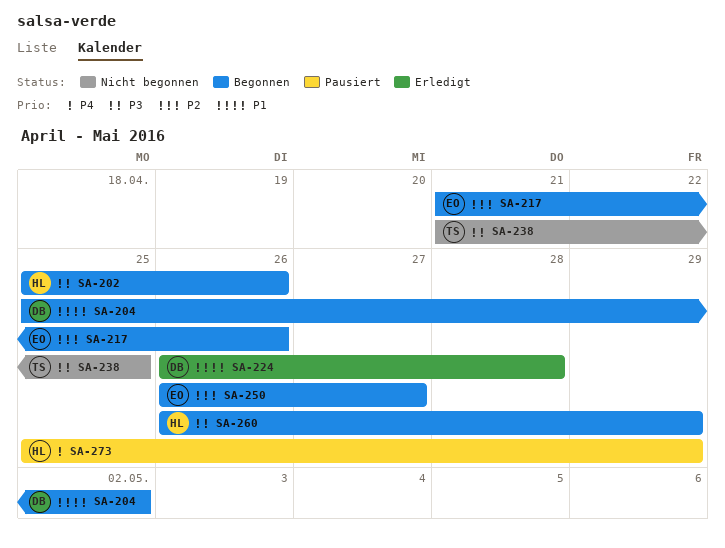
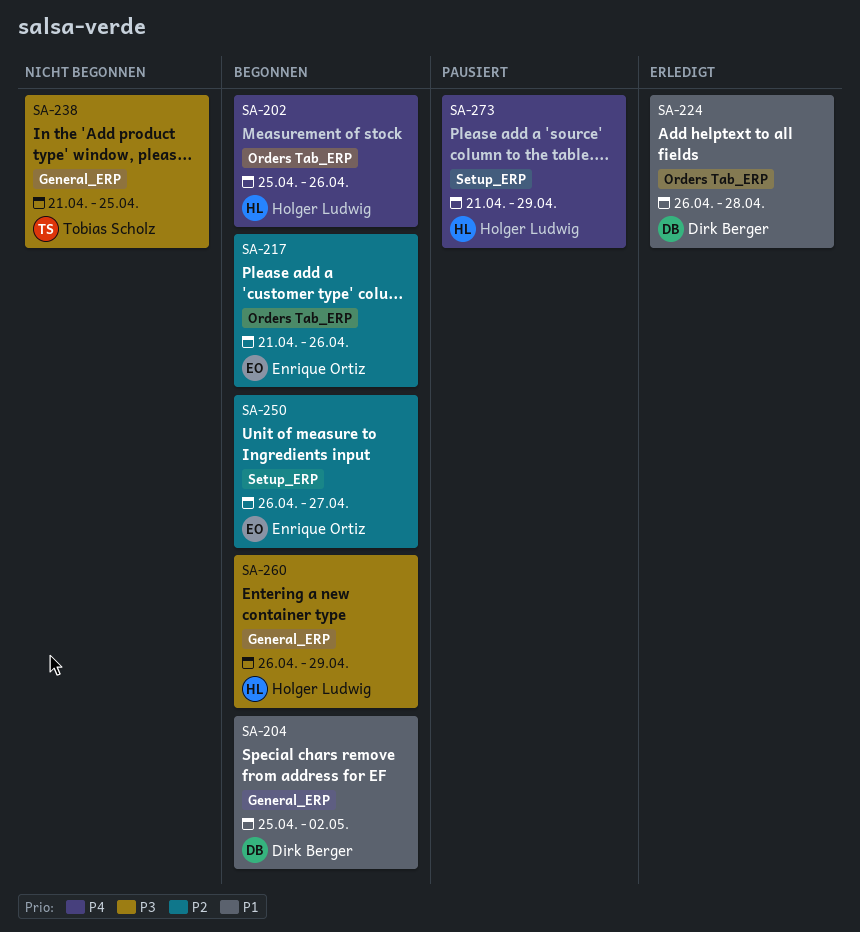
SA-202, priority: P3 -> P4
SA-273, start: Apr 25 -> Apr 21

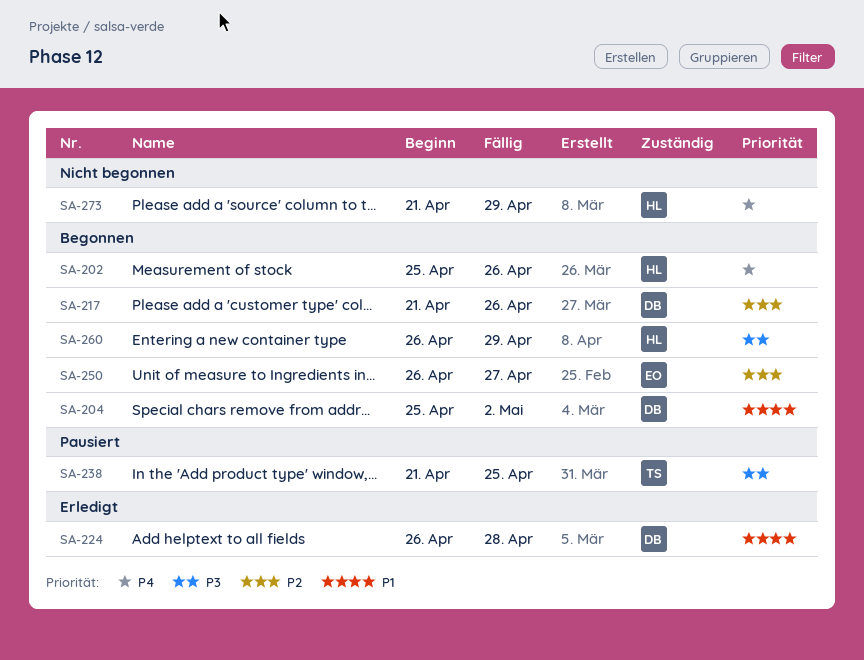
SA-217, owner: Enrique Ortiz -> Dirk Berger
SA-238, status: Nicht begonnen -> Pausiert
SA-273, status: Pausiert -> Nicht begonnen

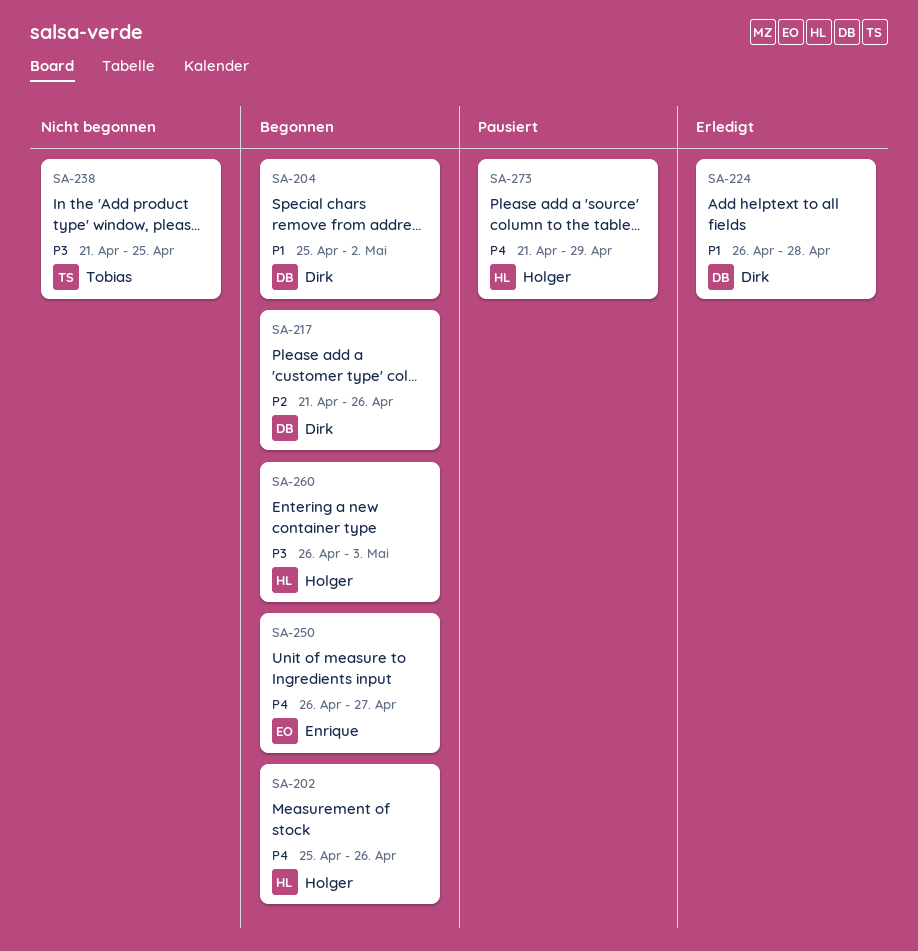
SA-238, status: Pausiert -> Nicht begonnen
SA-250, priority: P2 -> P4
SA-260, due: Apr 29 -> May 3
SA-273, status: Nicht begonnen -> Pausiert

